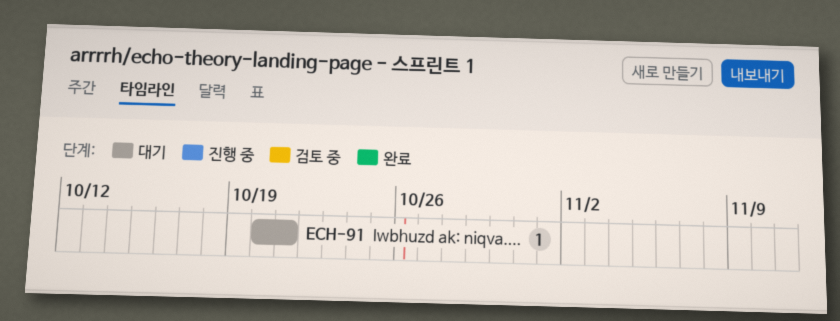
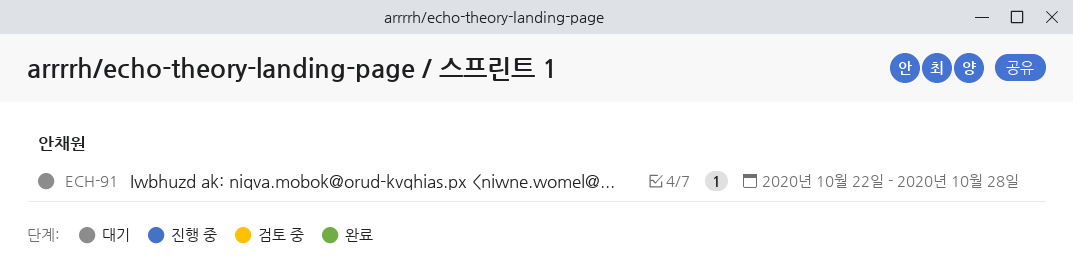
ECH-91, start: Oct 20 -> Oct 22
ECH-91, due: Oct 21 -> Oct 28

